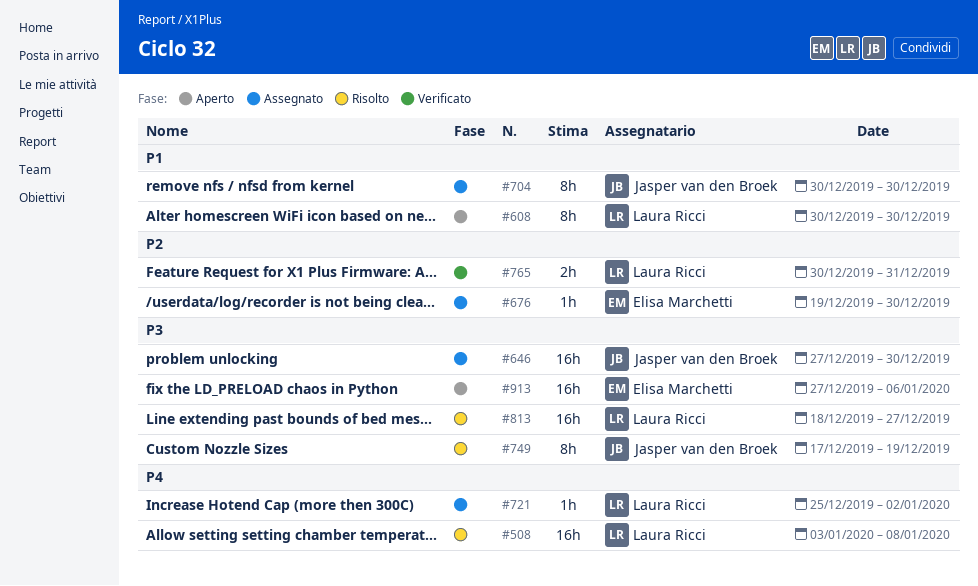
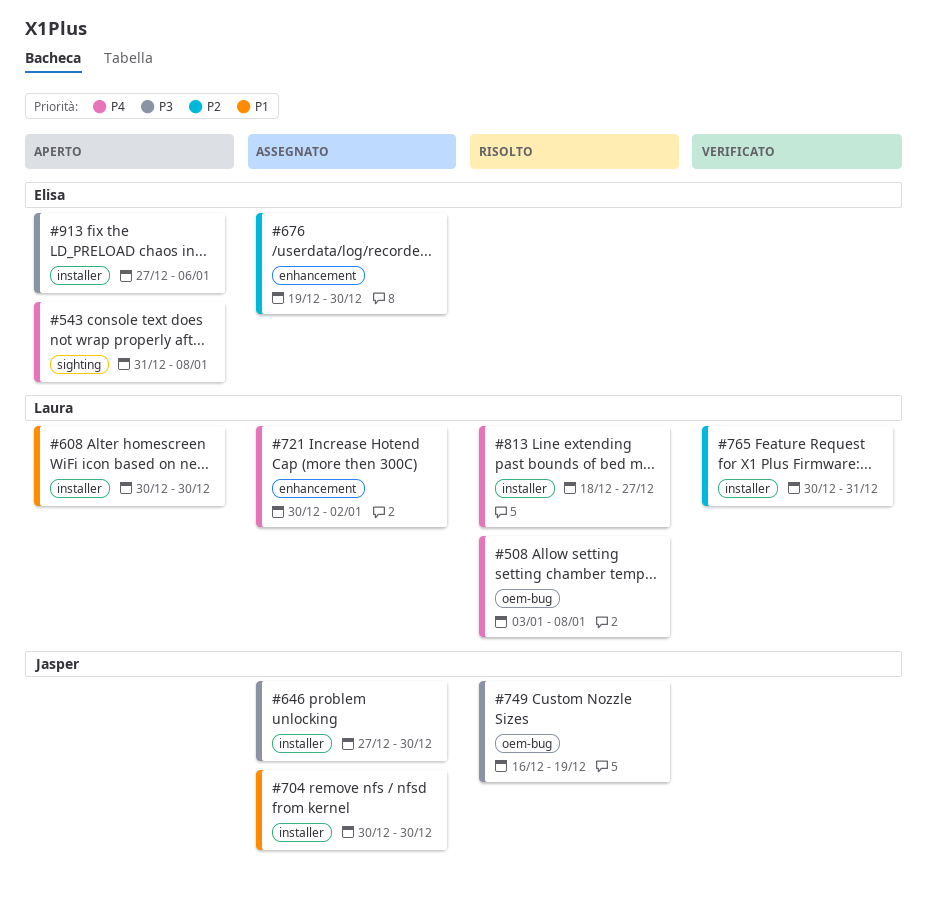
#543: none -> present
#721, start: Dec 25 -> Dec 30
#749, start: Dec 17 -> Dec 16
#813, priority: P3 -> P4

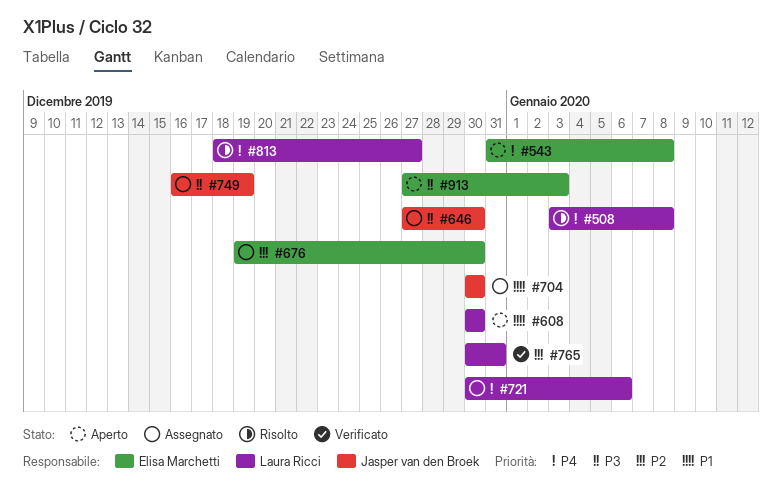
#721, due: Jan 2 -> Jan 6
#749, status: Risolto -> Assegnato
#913, due: Jan 6 -> Jan 3

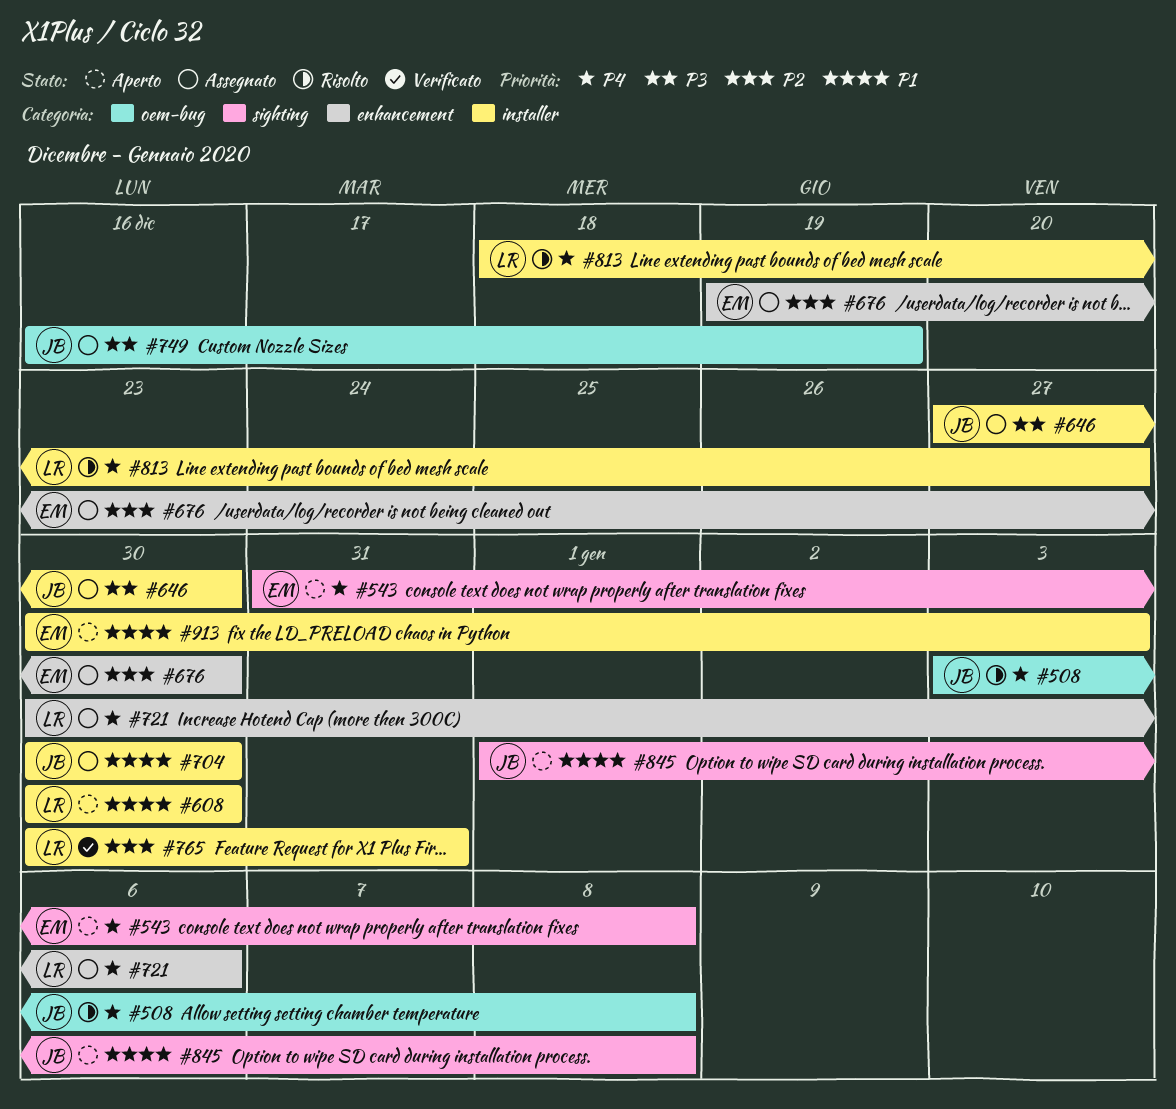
#508, owner: Laura Ricci -> Jasper van den Broek
#845: none -> present
#913, priority: P3 -> P1
#913, start: Dec 27 -> Dec 30

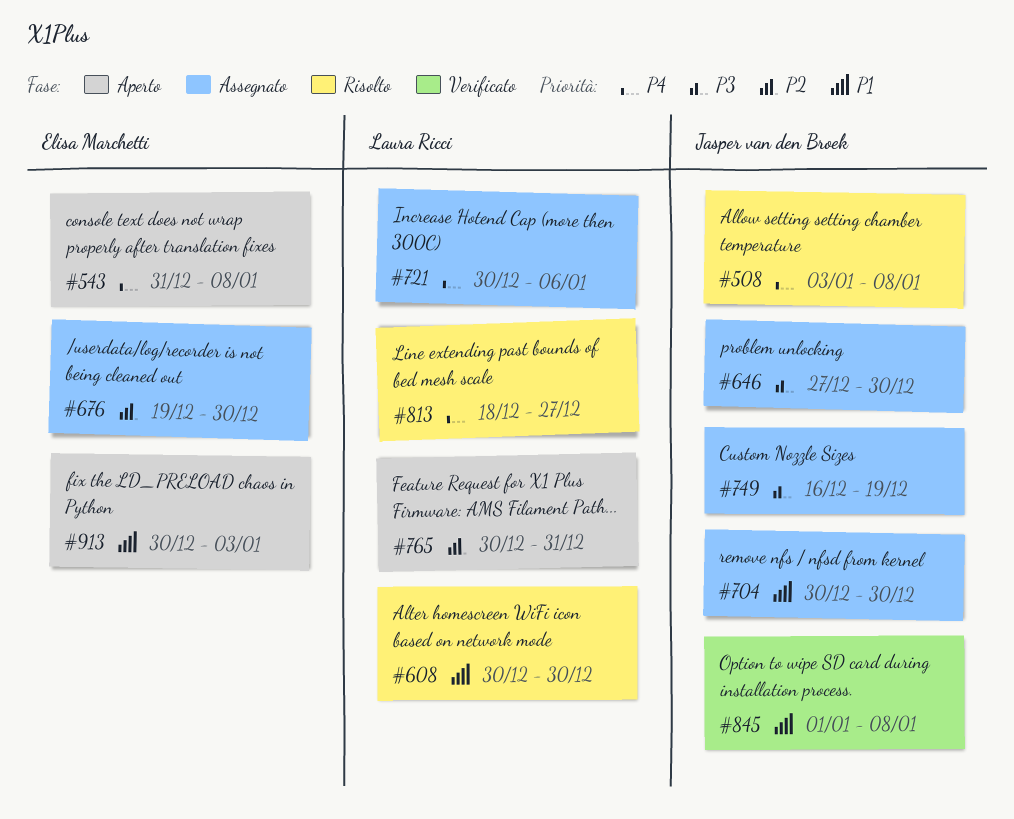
#608, status: Aperto -> Risolto
#765, status: Verificato -> Aperto
#845, status: Aperto -> Verificato

